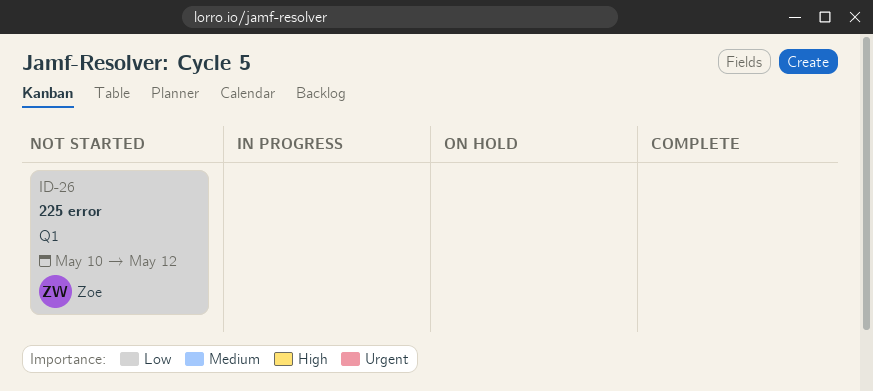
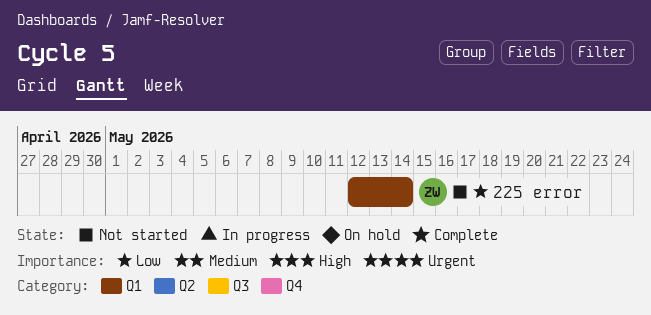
225 error, start: May 10 -> May 12
225 error, due: May 12 -> May 14

